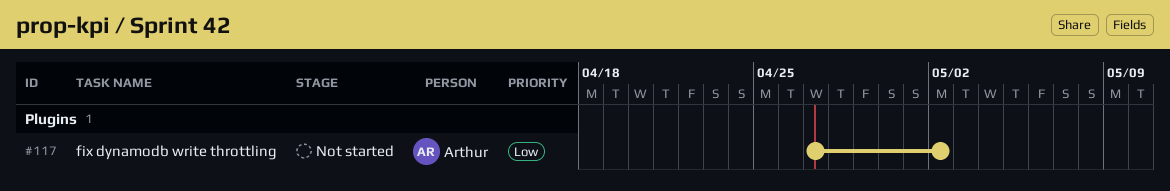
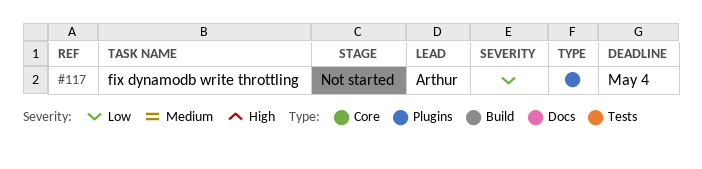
#117, due: May 2 -> May 4

